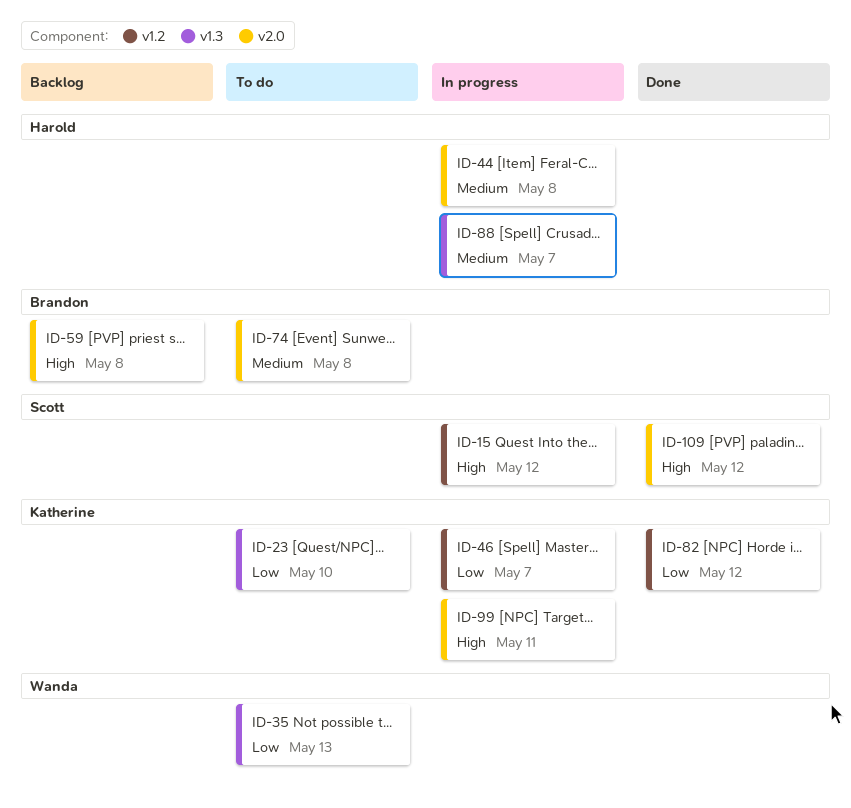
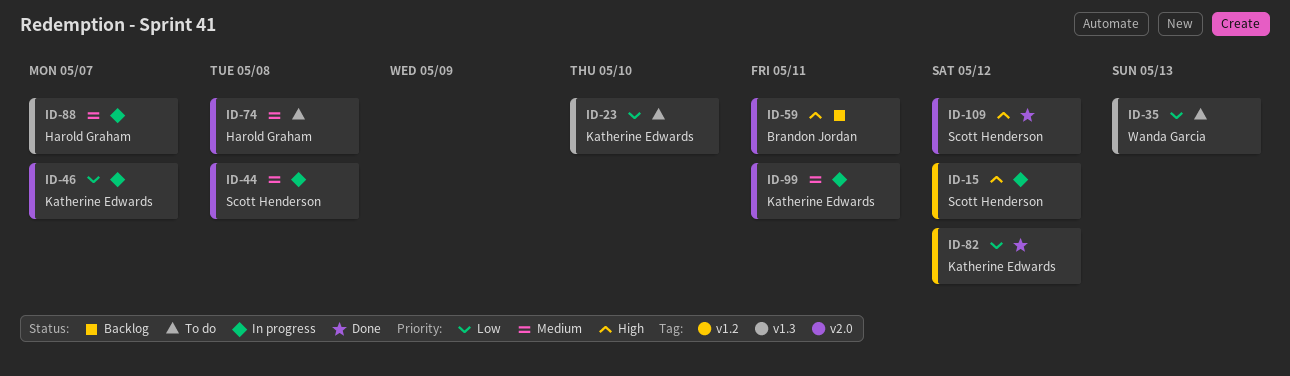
ID-44, owner: Harold Graham -> Scott Henderson
ID-46, label: v1.2 -> v2.0
ID-59, due: May 8 -> May 11
ID-74, owner: Brandon Jordan -> Harold Graham
ID-99, priority: High -> Medium

